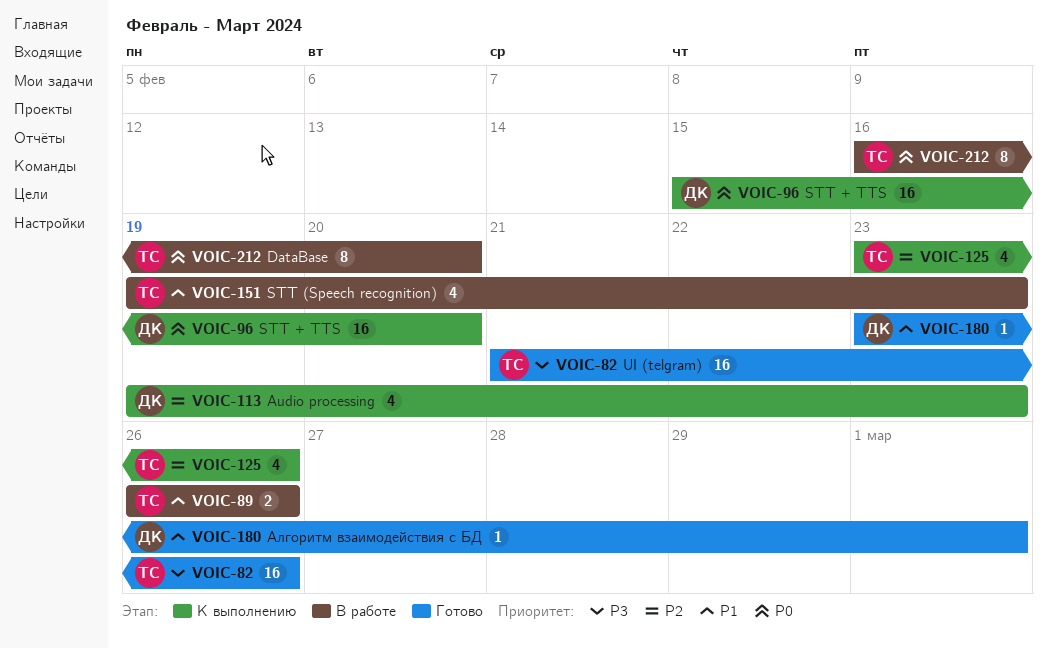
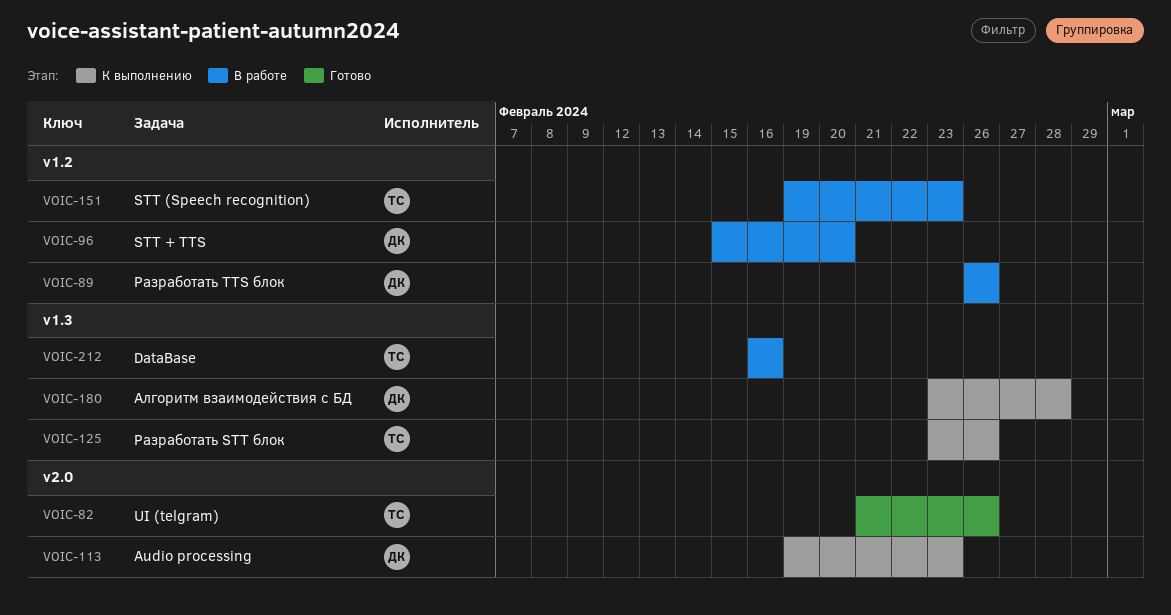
VOIC-89, owner: ТС -> ДК
VOIC-96, status: К выполнению -> В работе
VOIC-180, status: Готово -> К выполнению
VOIC-180, due: Mar 1 -> Feb 28
VOIC-212, due: Feb 20 -> Feb 16

